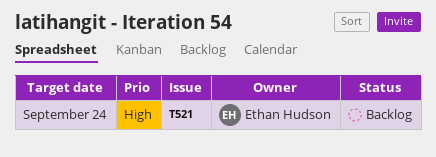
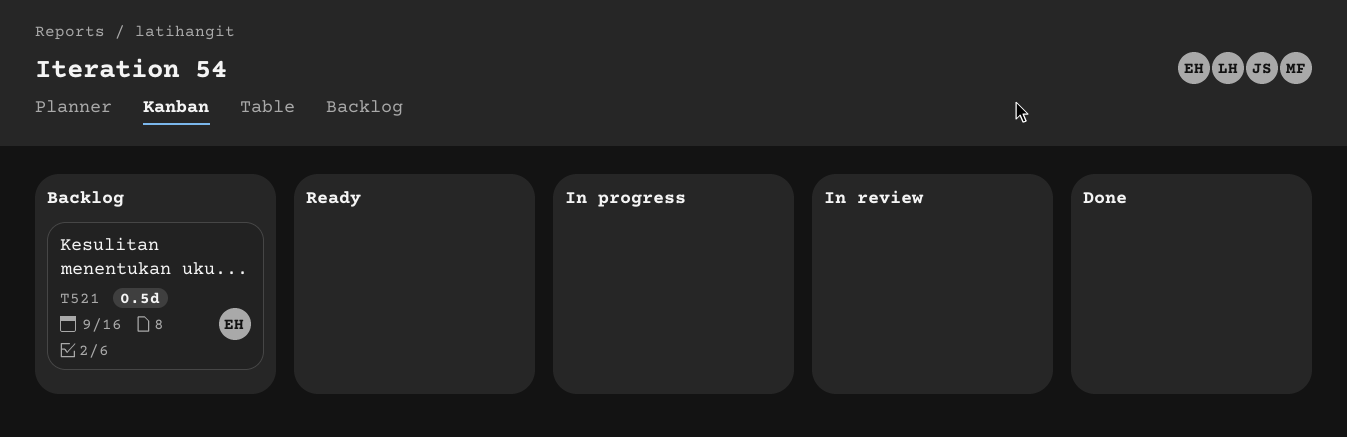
T521, due: Sep 24 -> Sep 16

